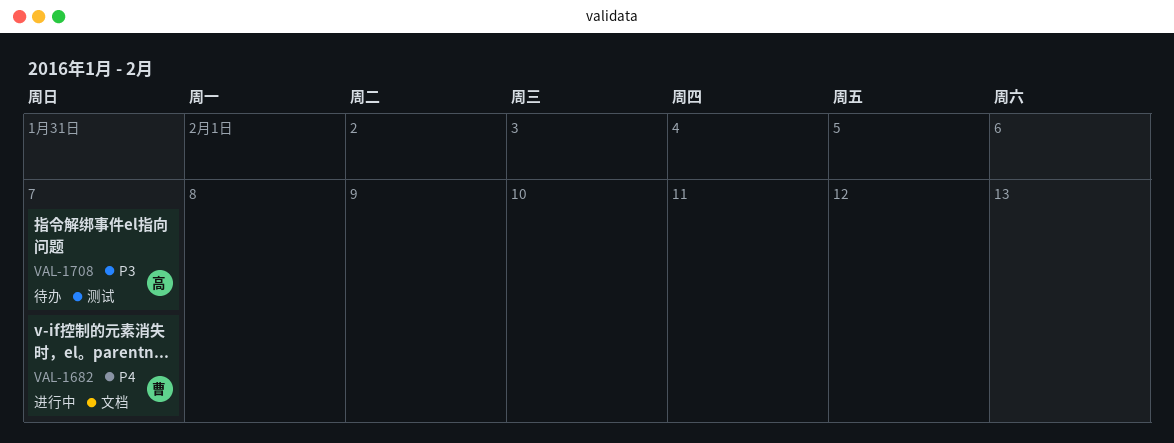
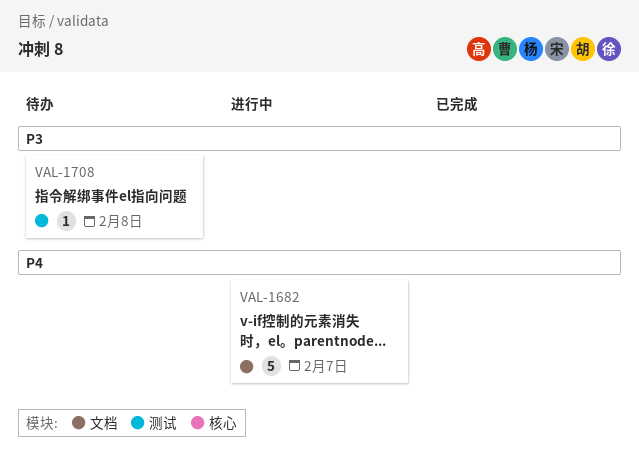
VAL-1708, due: Feb 7 -> Feb 8

